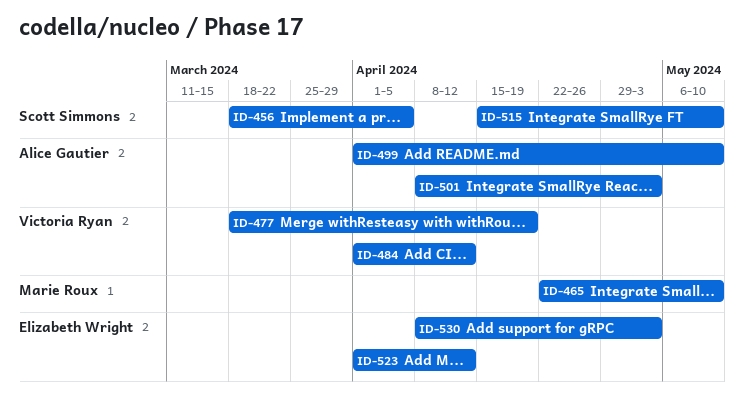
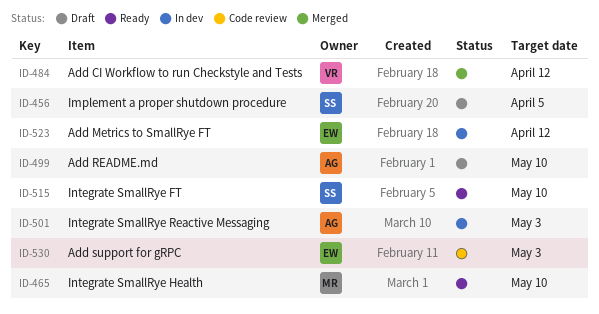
ID-477: present -> none

